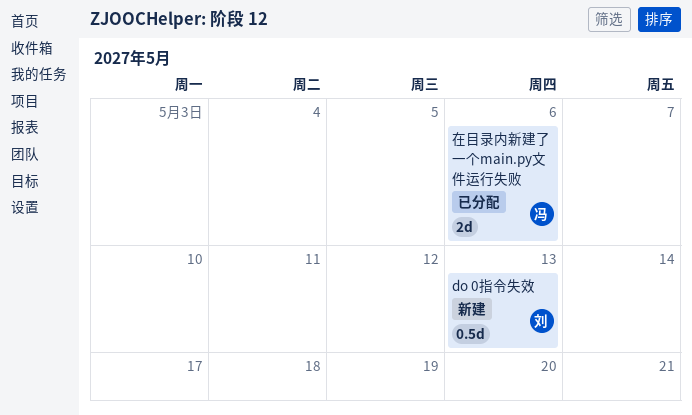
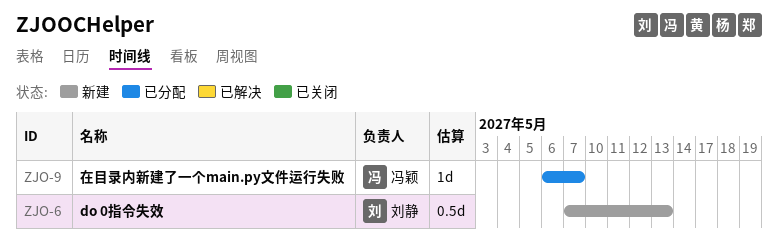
在目录内新建了一个main.py文件运行失败, estimate: 2d -> 1d
在目录内新建了一个main.py文件运行失败, due: May 6 -> May 7

